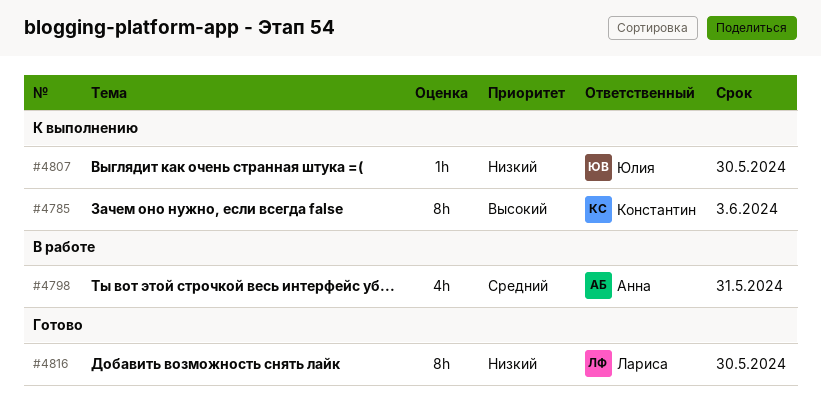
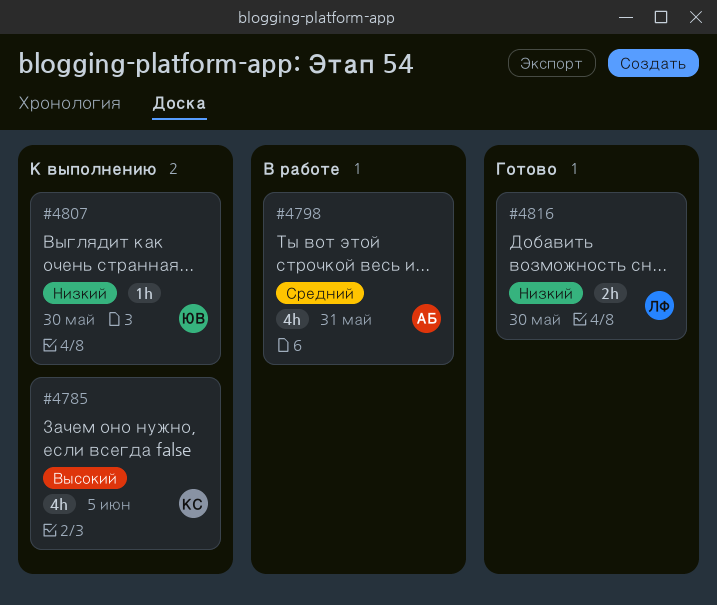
#4785, estimate: 8h -> 4h
#4785, due: Jun 3 -> Jun 5
#4816, estimate: 8h -> 2h

